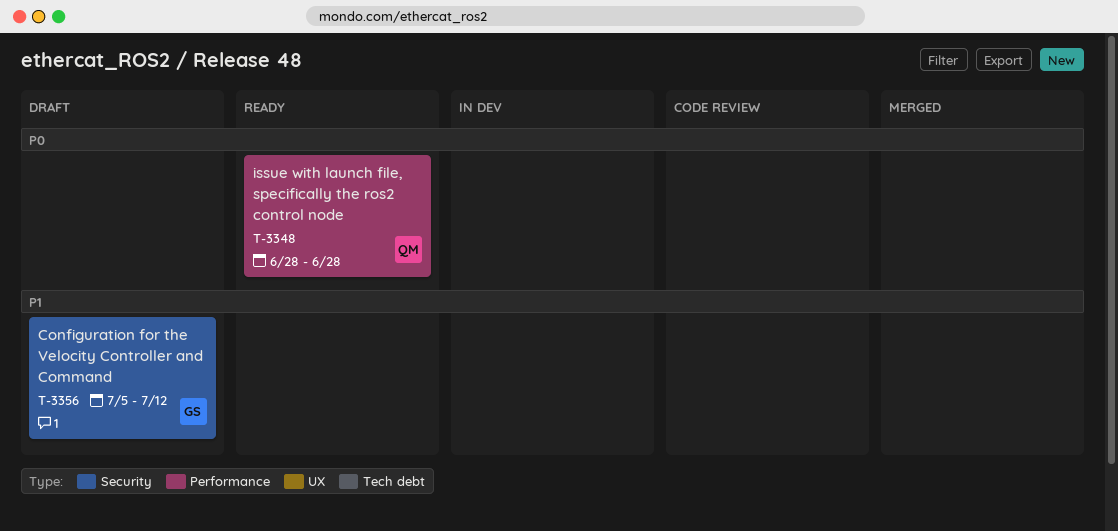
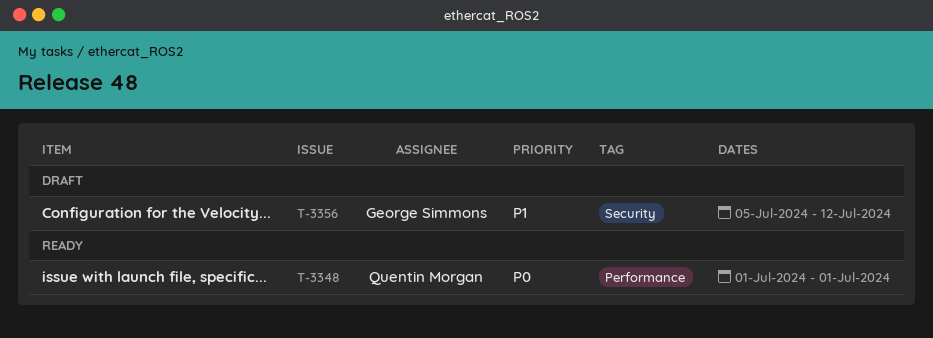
T-3348, start: Jun 28 -> Jul 1
T-3348, due: Jun 28 -> Jul 1

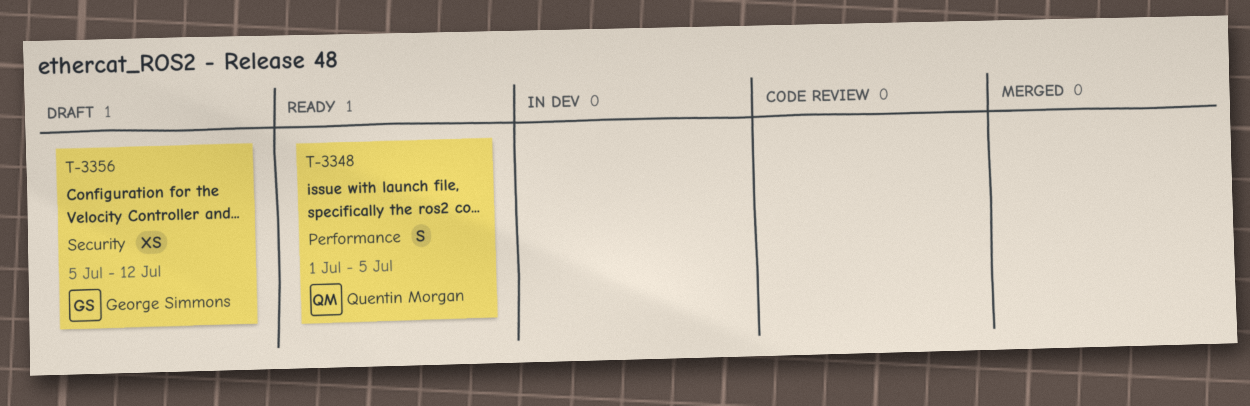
T-3348, due: Jul 1 -> Jul 5

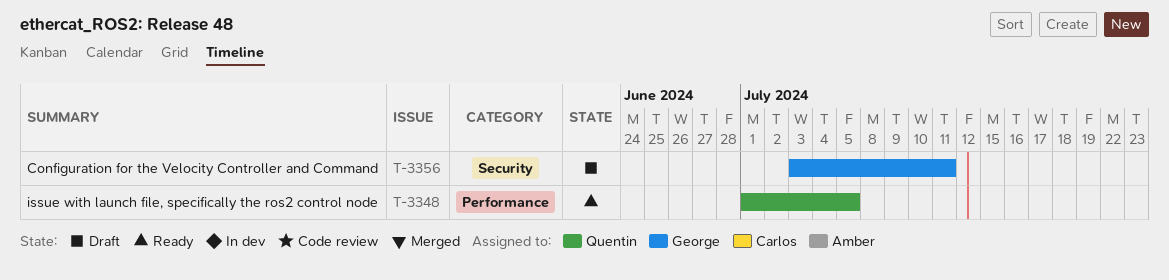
T-3356, start: Jul 5 -> Jul 3
T-3356, due: Jul 12 -> Jul 11

